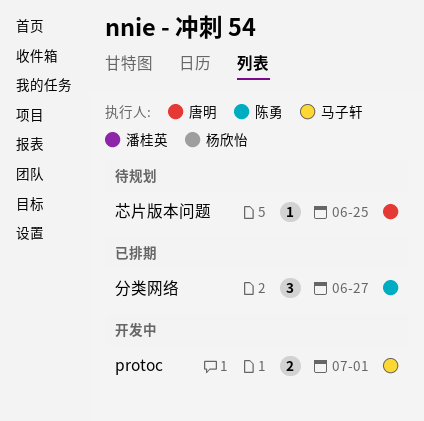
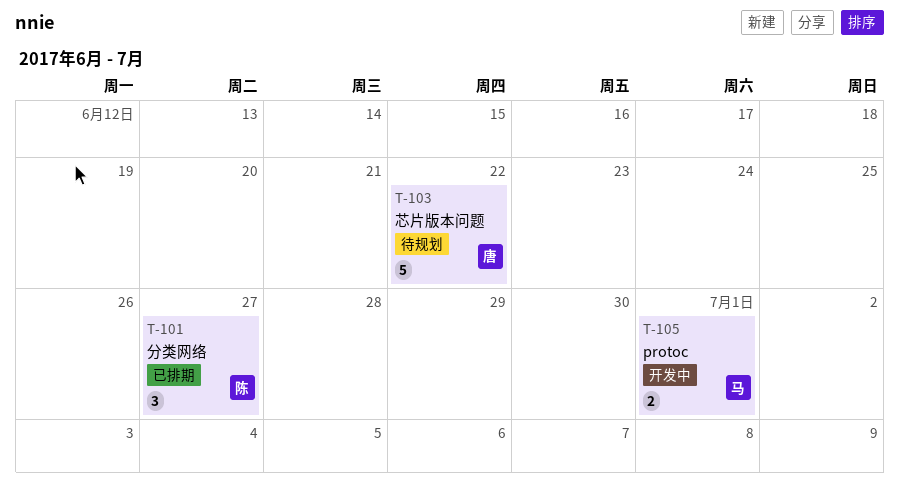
芯片版本问题, estimate: 1 -> 5
芯片版本问题, due: Jun 25 -> Jun 22

